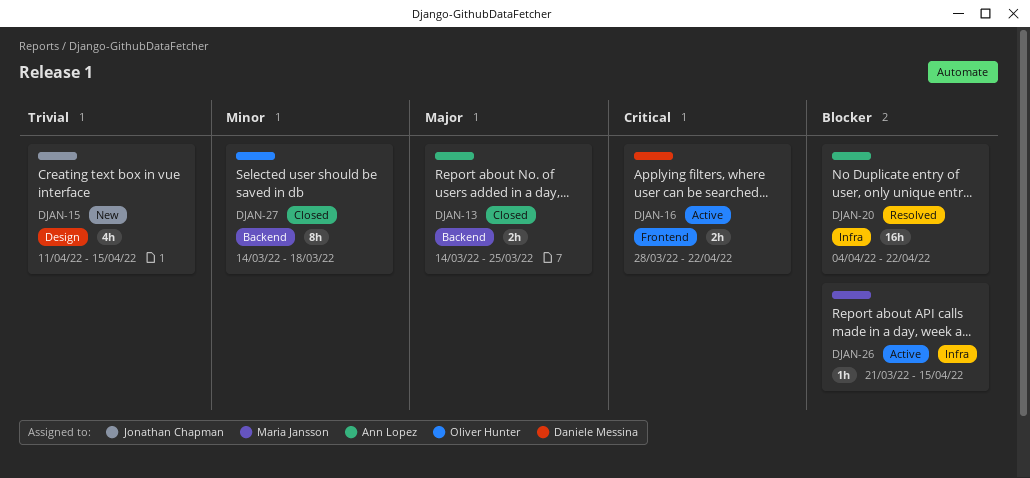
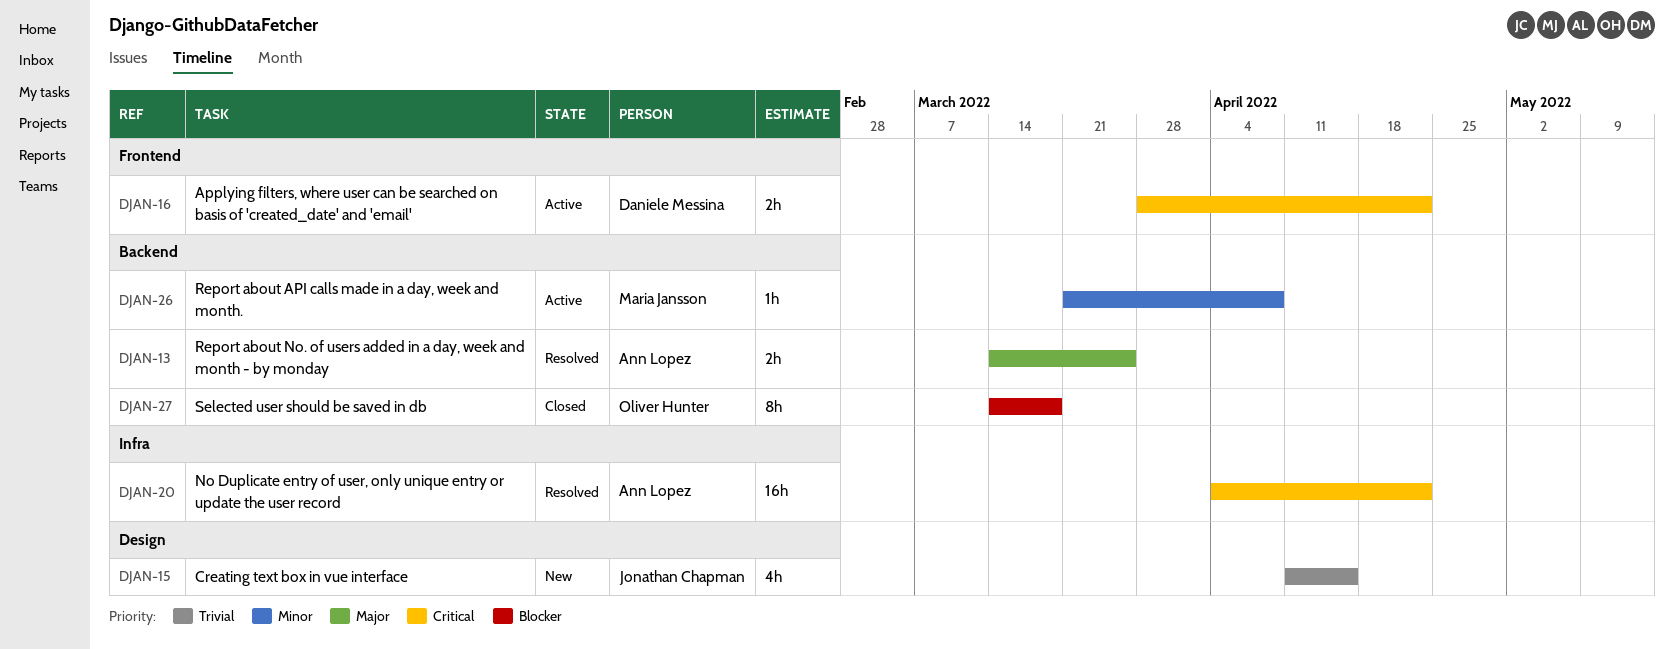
DJAN-13, status: Closed -> Resolved
DJAN-20, priority: Blocker -> Critical
DJAN-26, priority: Blocker -> Minor
DJAN-26, label: Infra -> Backend
DJAN-26, due: Apr 15 -> Apr 8
DJAN-27, priority: Minor -> Blocker

